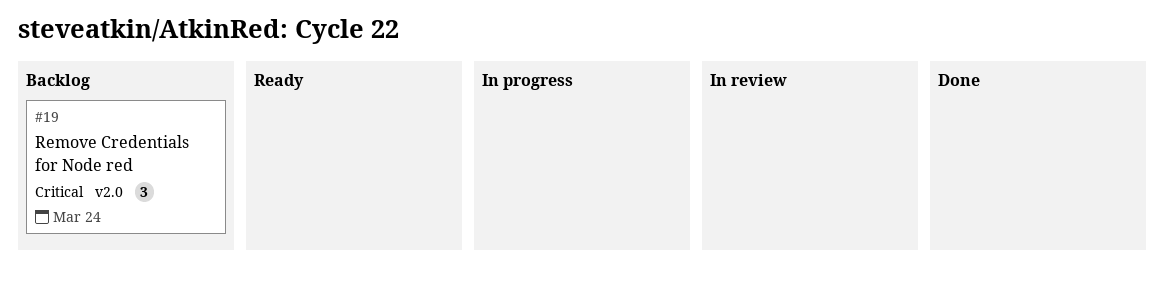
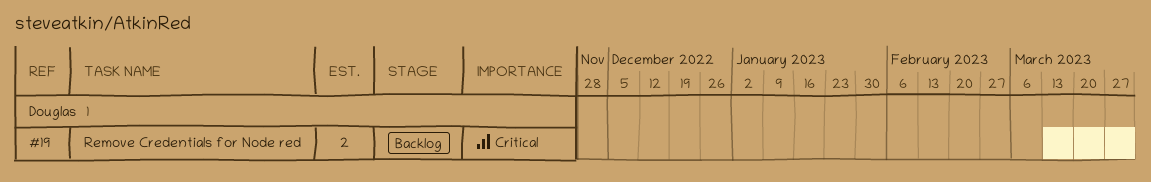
#19, estimate: 3 -> 2
#19, due: Mar 24 -> Mar 31

